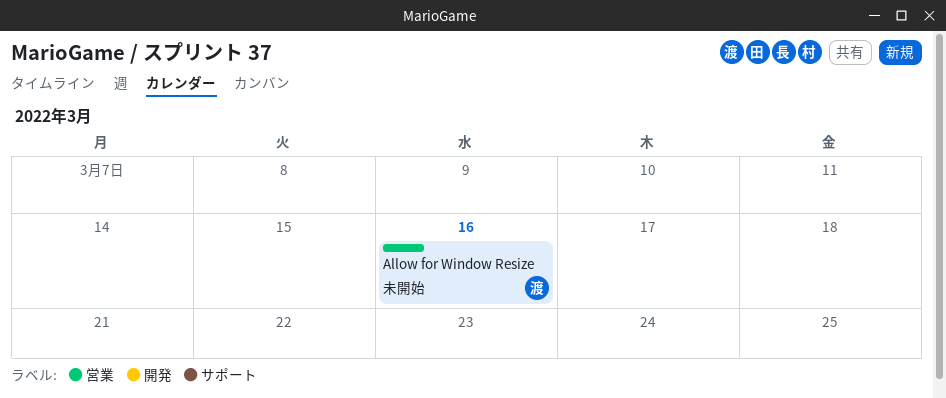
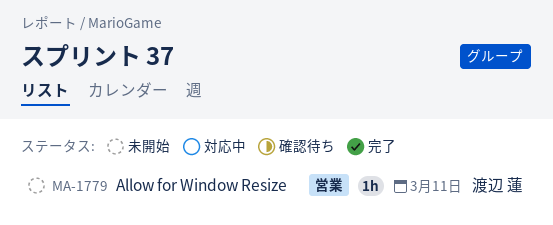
Allow for Window Resize, due: Mar 16 -> Mar 11

